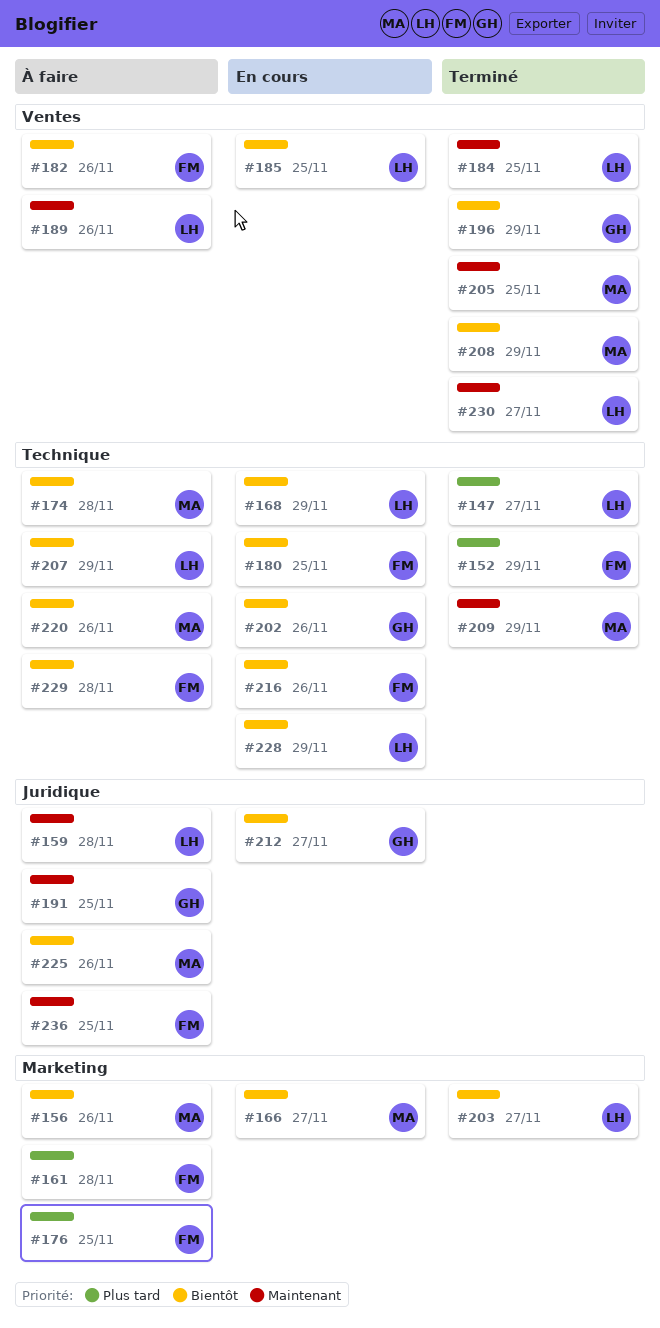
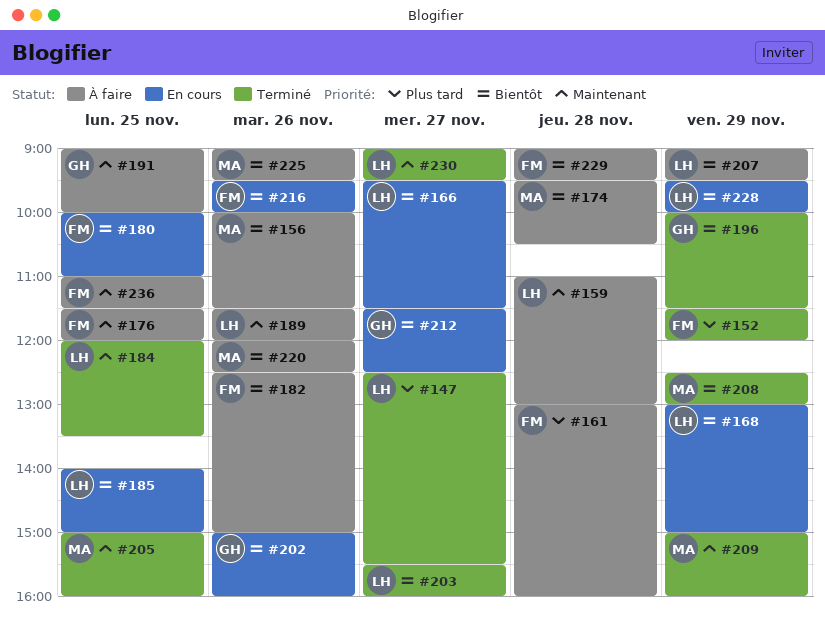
#166, owner: MA -> LH
#176, priority: Plus tard -> Maintenant

